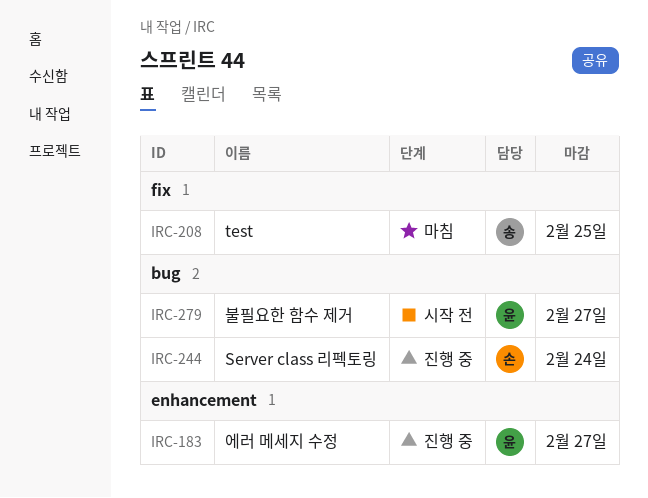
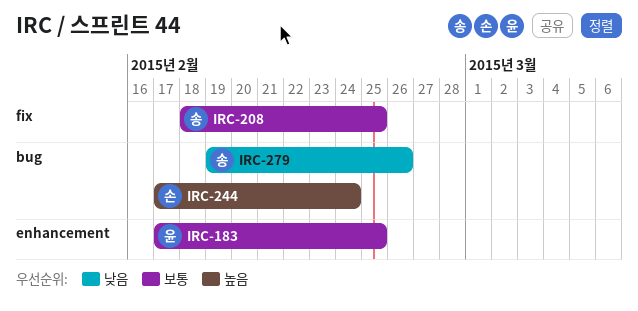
IRC-183, due: Feb 27 -> Feb 25
IRC-279, owner: 윤 -> 송
IRC-279, due: Feb 27 -> Feb 26

